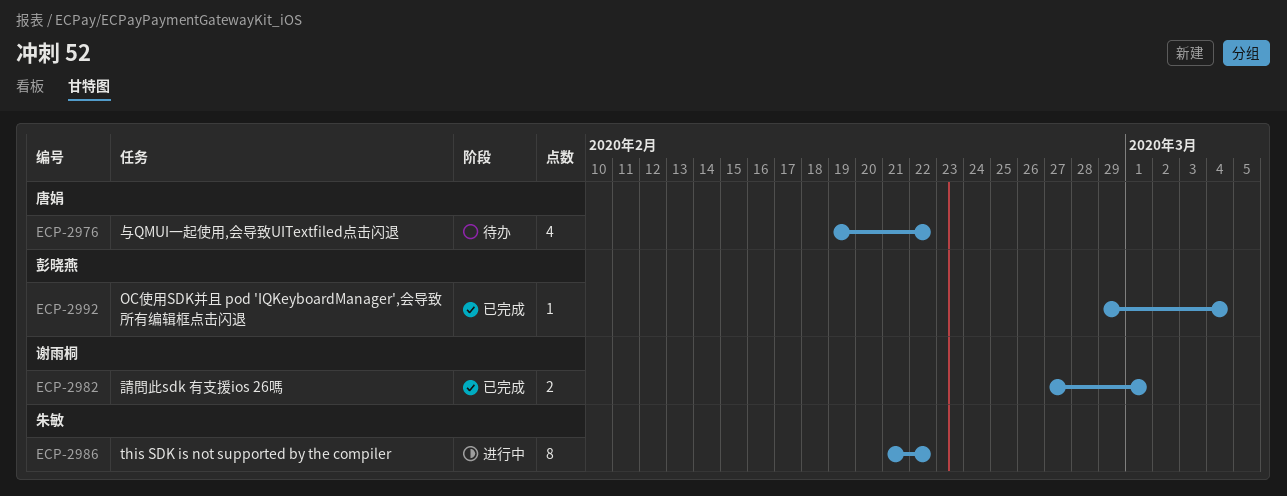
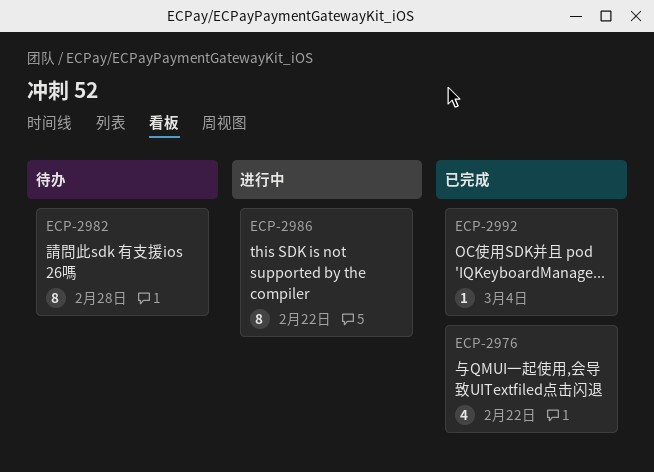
ECP-2976, status: 待办 -> 已完成
ECP-2982, status: 已完成 -> 待办
ECP-2982, estimate: 2 -> 8
ECP-2982, due: Mar 1 -> Feb 28

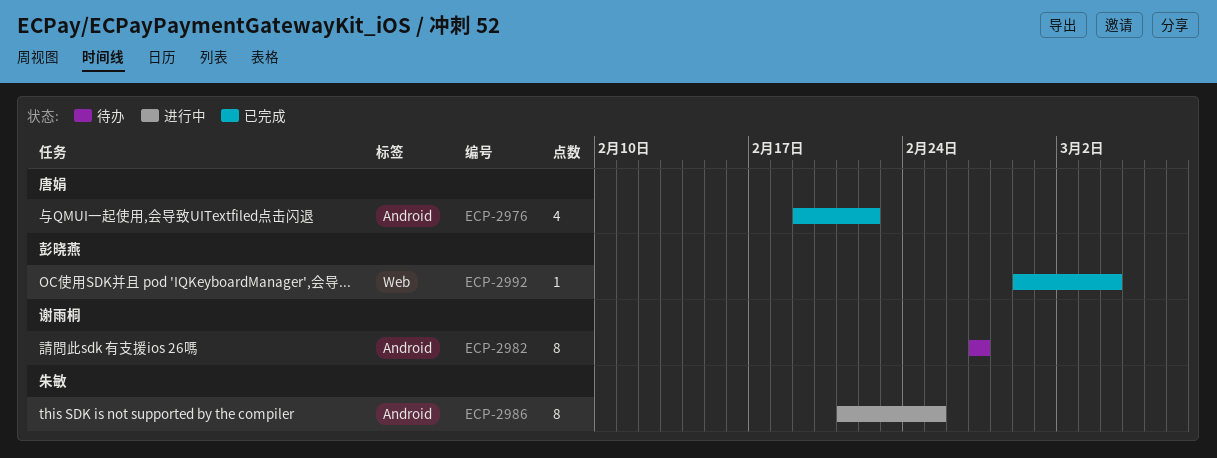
ECP-2982, due: Feb 28 -> Feb 27
ECP-2986, due: Feb 22 -> Feb 25

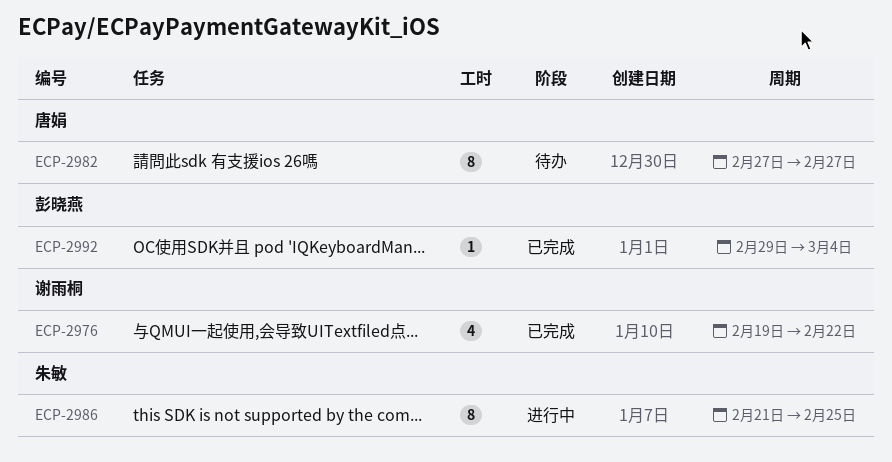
ECP-2976, owner: 唐娟 -> 谢雨桐
ECP-2982, owner: 谢雨桐 -> 唐娟

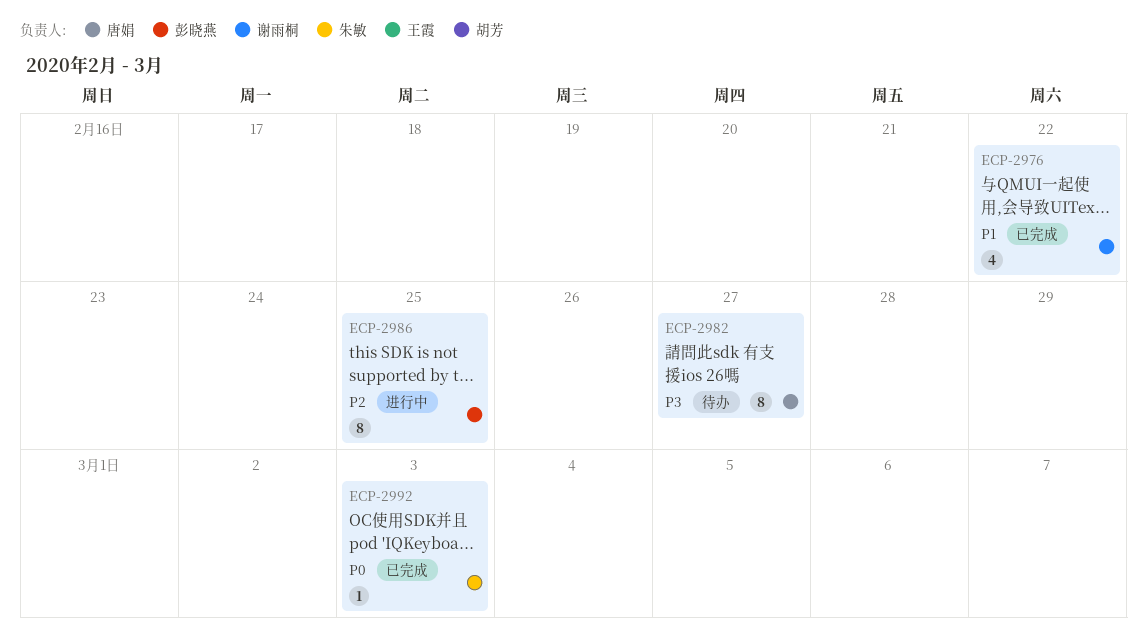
ECP-2986, owner: 朱敏 -> 彭晓燕
ECP-2992, owner: 彭晓燕 -> 朱敏
ECP-2992, due: Mar 4 -> Mar 3

